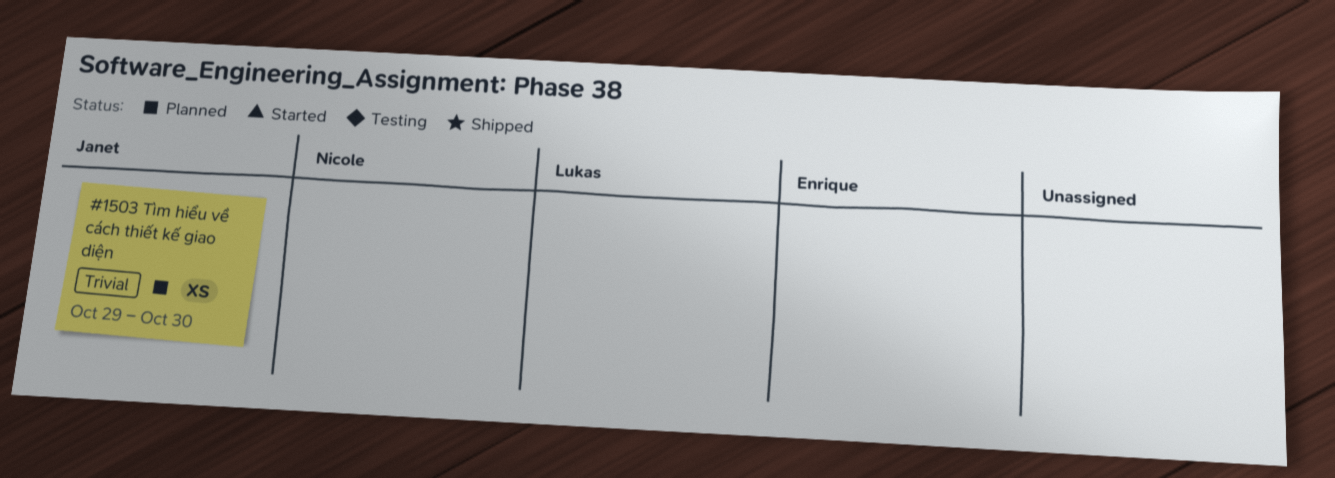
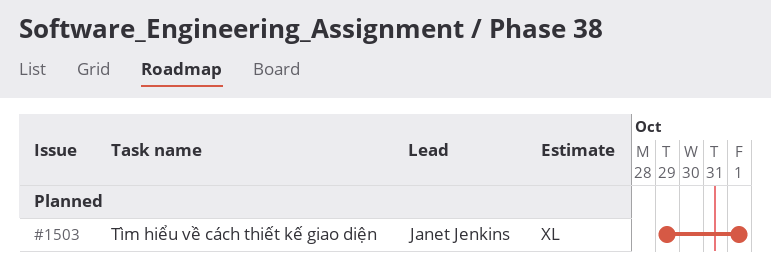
#1503, estimate: XS -> XL
#1503, due: Oct 30 -> Nov 1

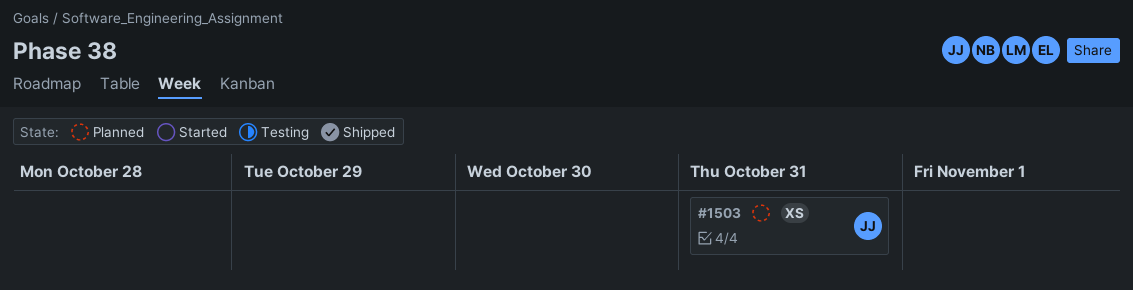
#1503, estimate: XL -> XS
#1503, due: Nov 1 -> Oct 31

